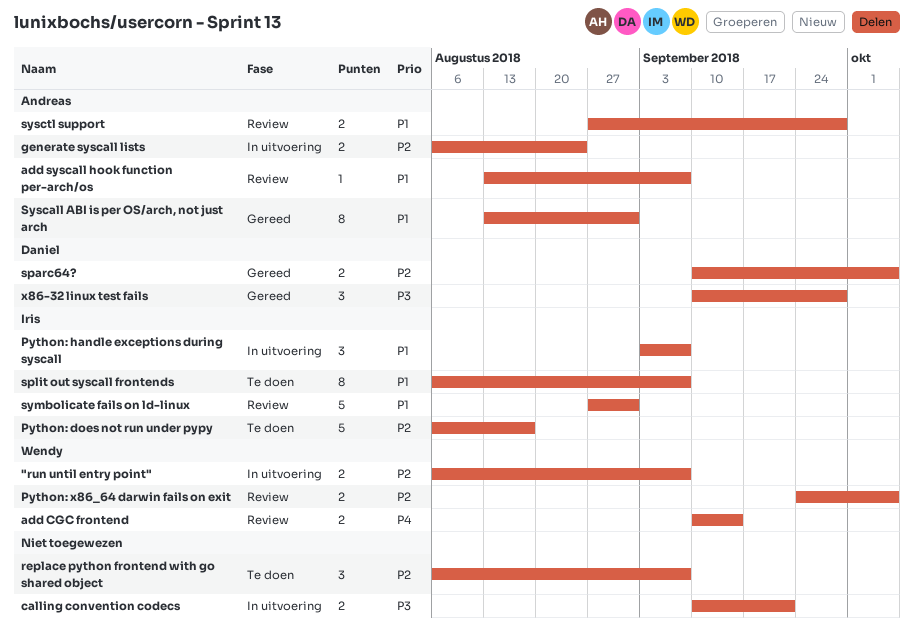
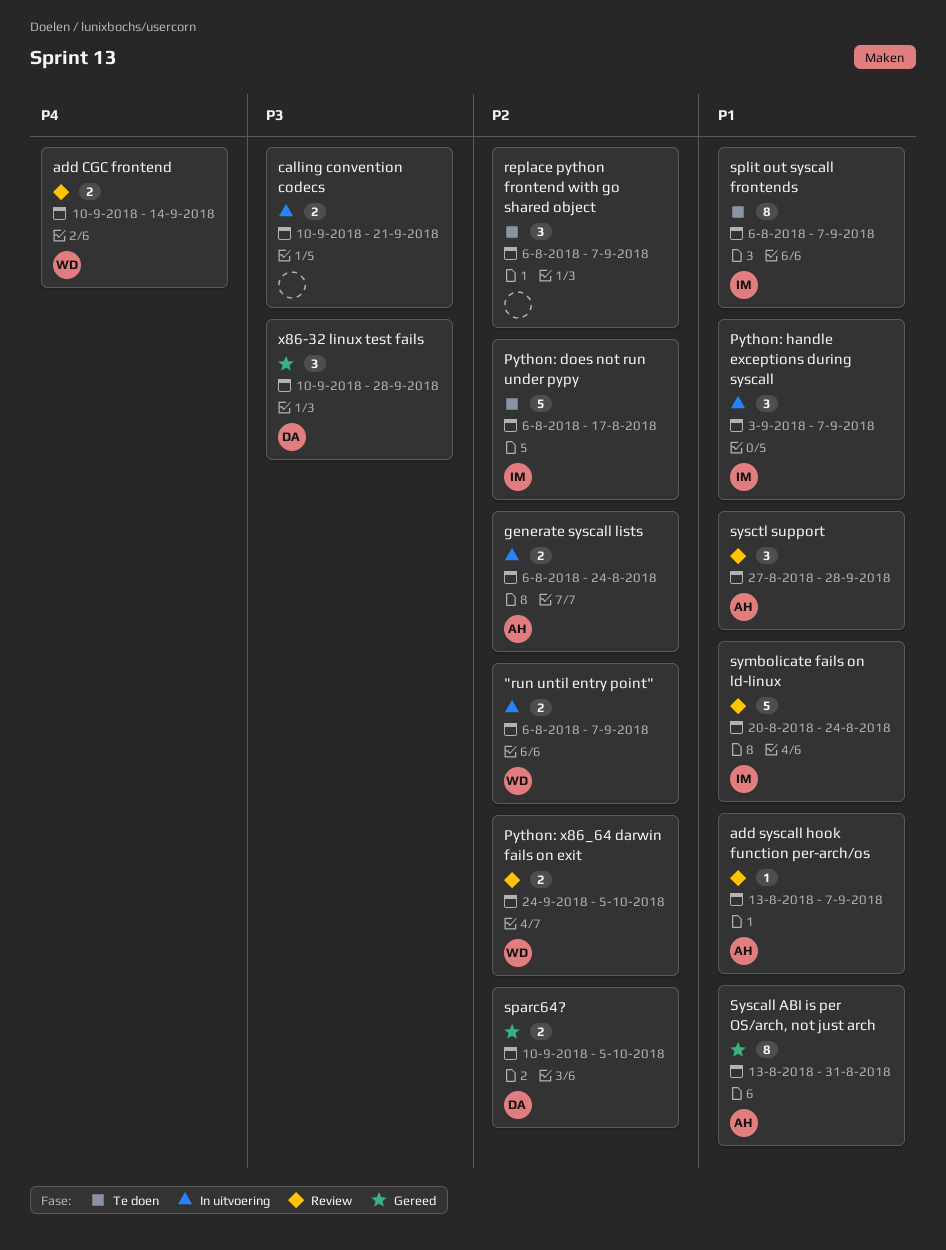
symbolicate fails on ld-linux, start: Aug 27 -> Aug 20
symbolicate fails on ld-linux, due: Aug 31 -> Aug 24
sysctl support, estimate: 2 -> 3

